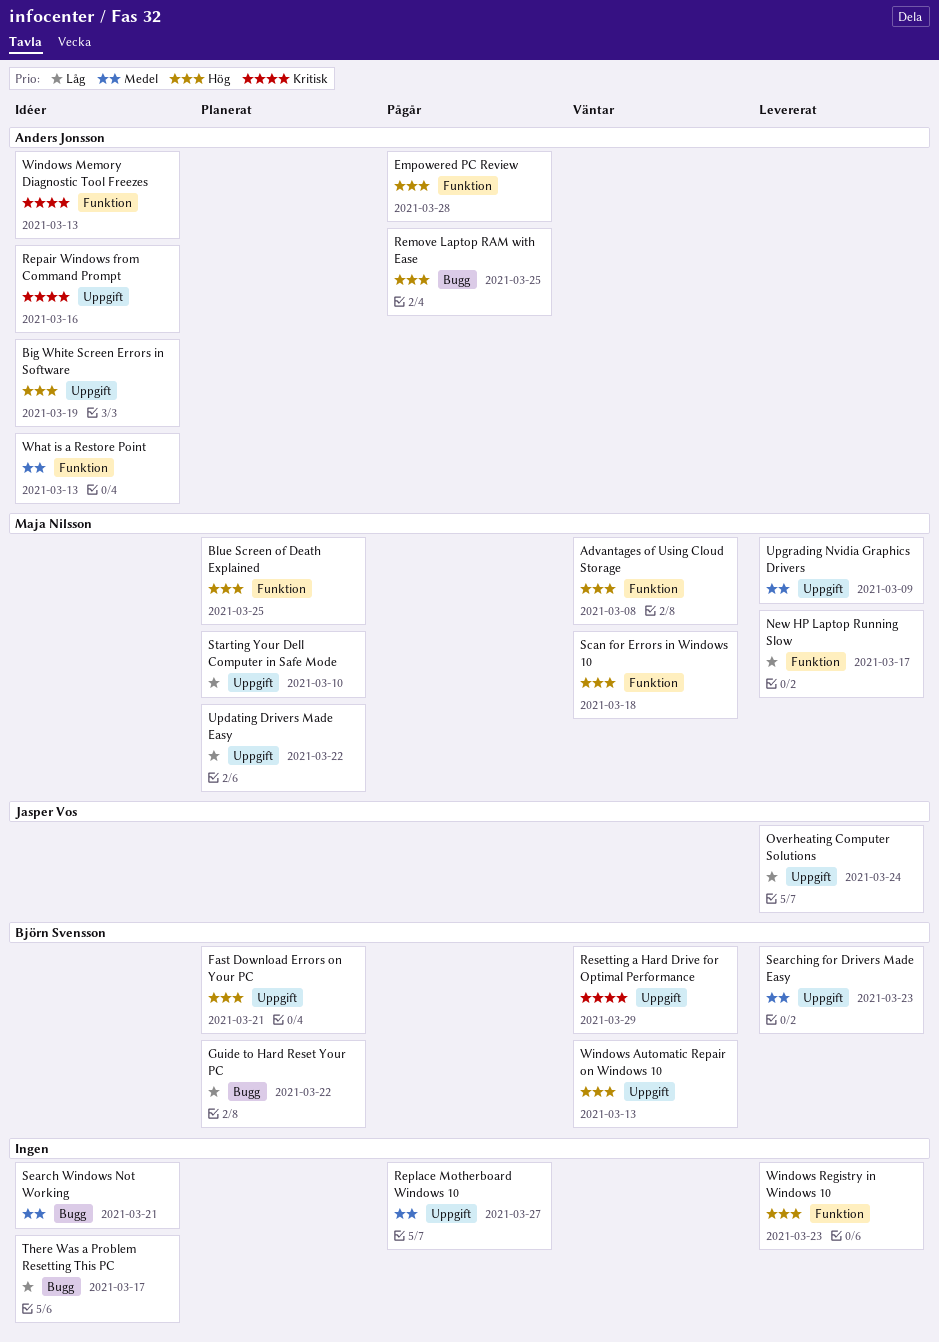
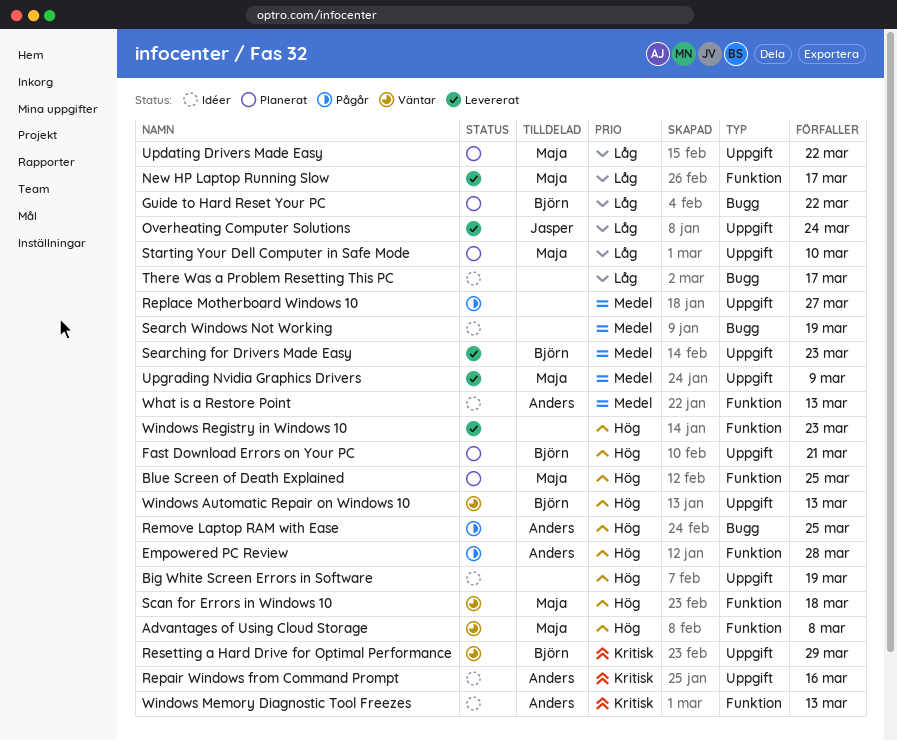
Big White Screen Errors in Software, owner: Anders Jonsson -> none
Search Windows Not Working, due: Mar 21 -> Mar 19

